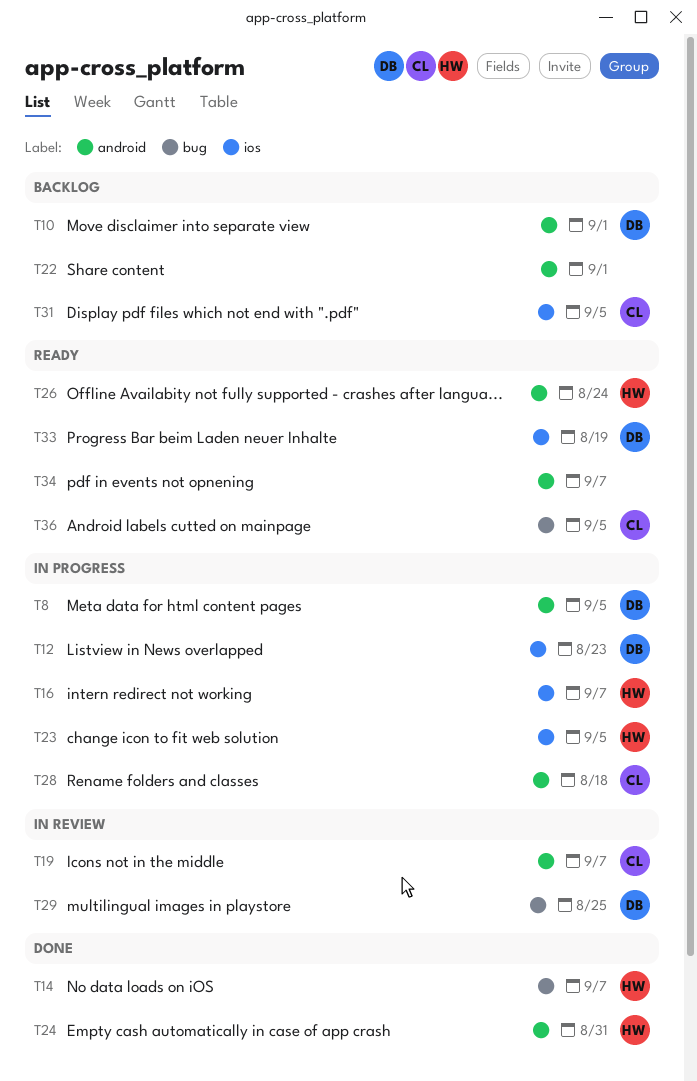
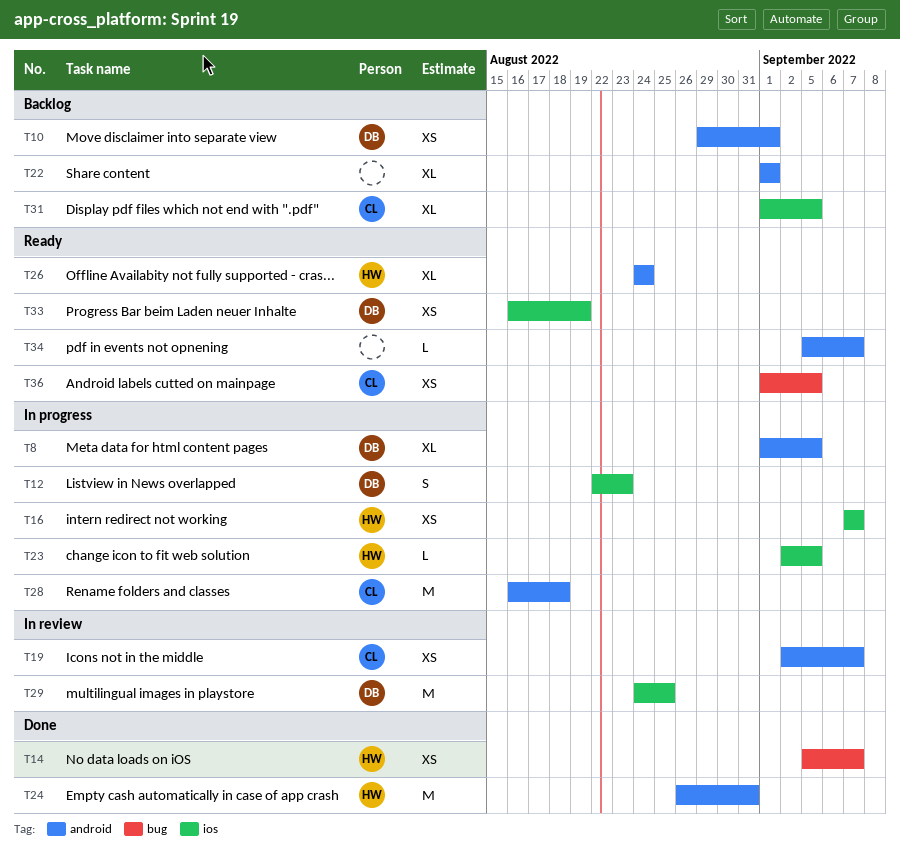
T29, label: bug -> ios

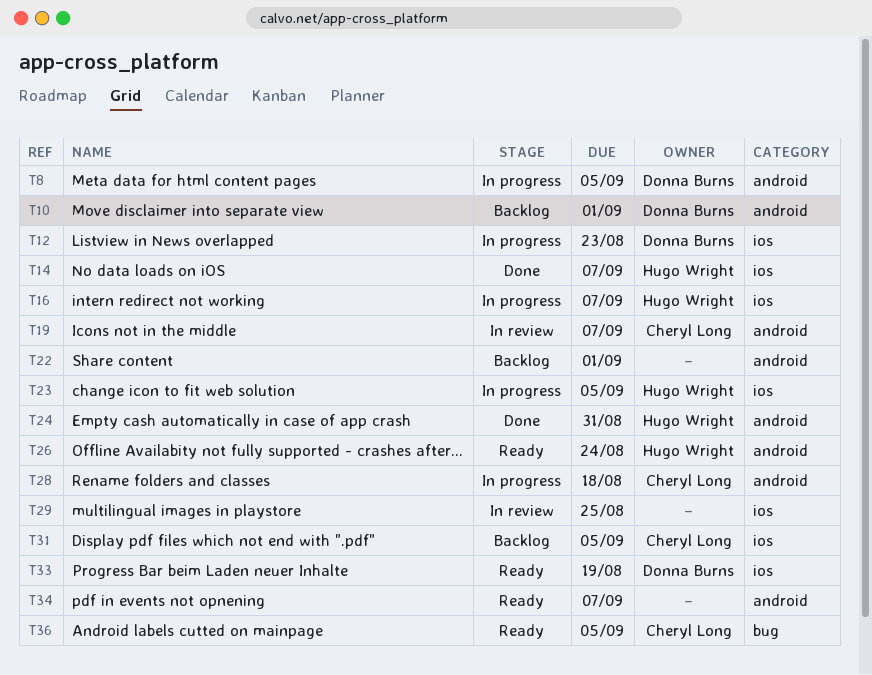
T14, label: bug -> ios
T29, owner: Donna Burns -> none

